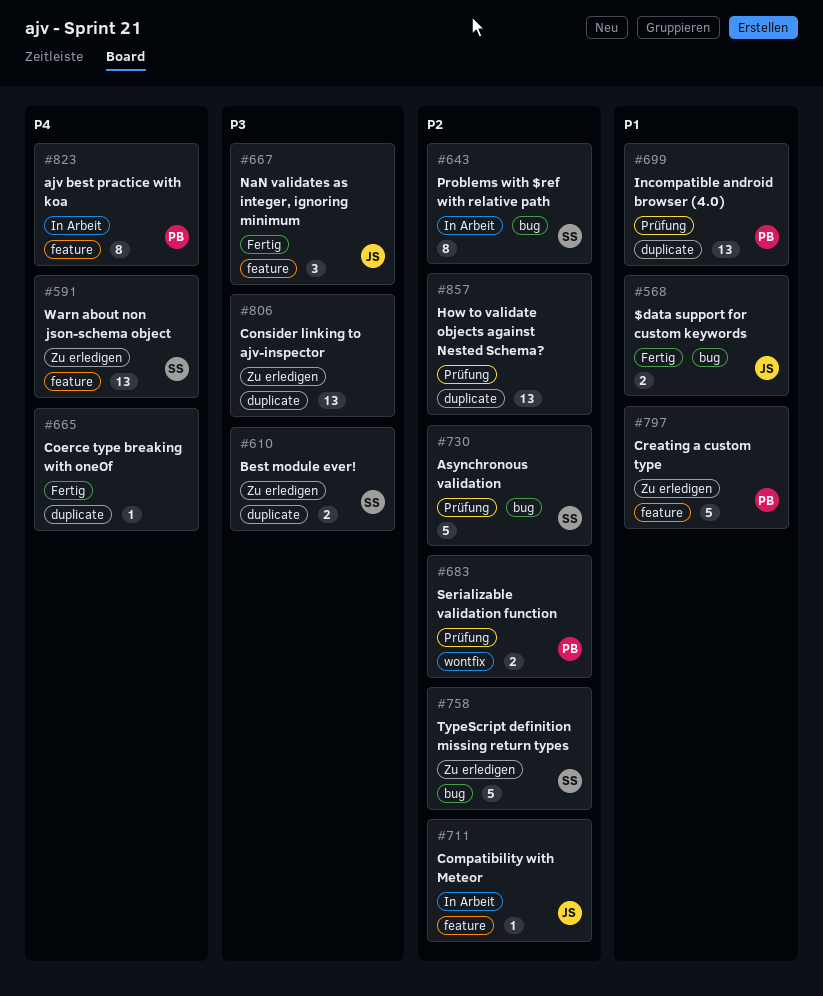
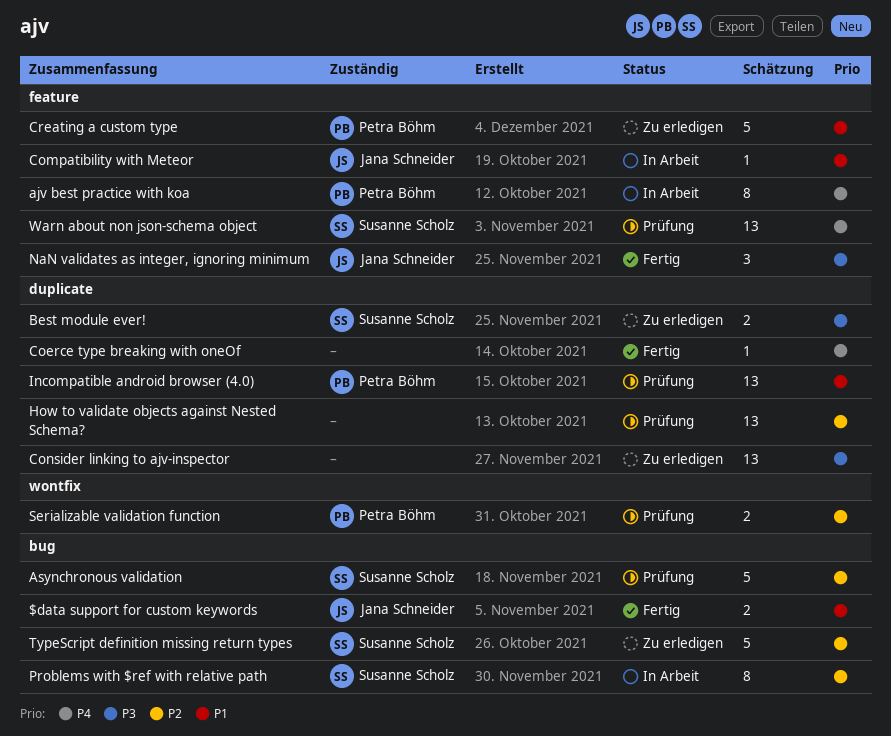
Compatibility with Meteor, priority: P2 -> P1
Warn about non json-schema object, status: Zu erledigen -> Prüfung

